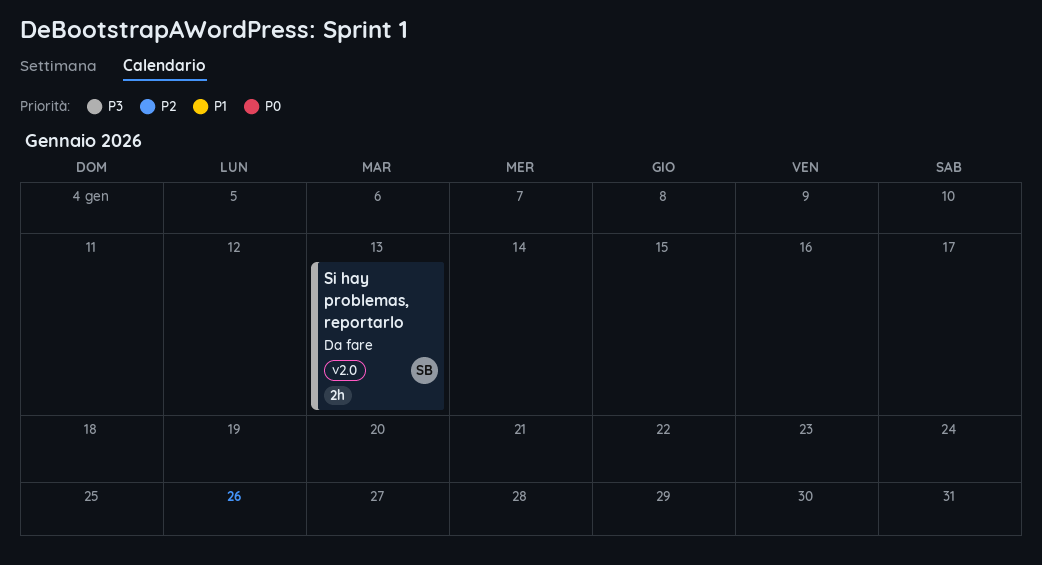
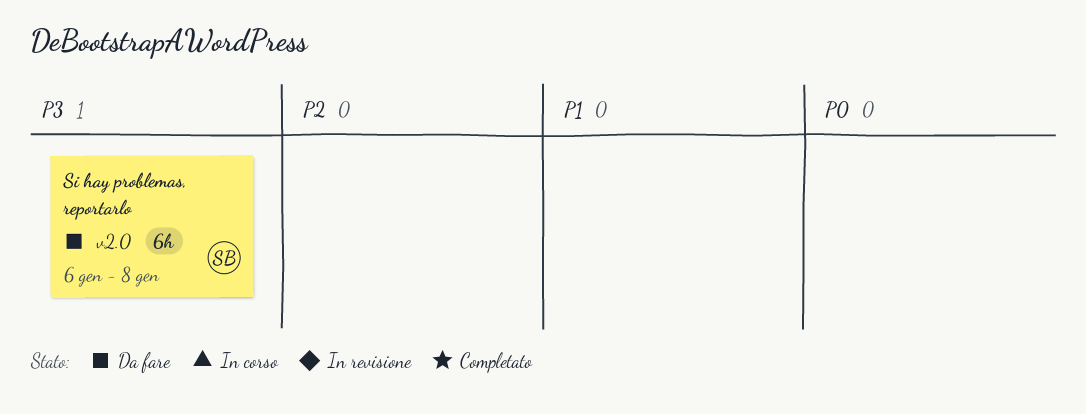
Si hay problemas, reportarlo, estimate: 2h -> 6h
Si hay problemas, reportarlo, due: Jan 13 -> Jan 8

